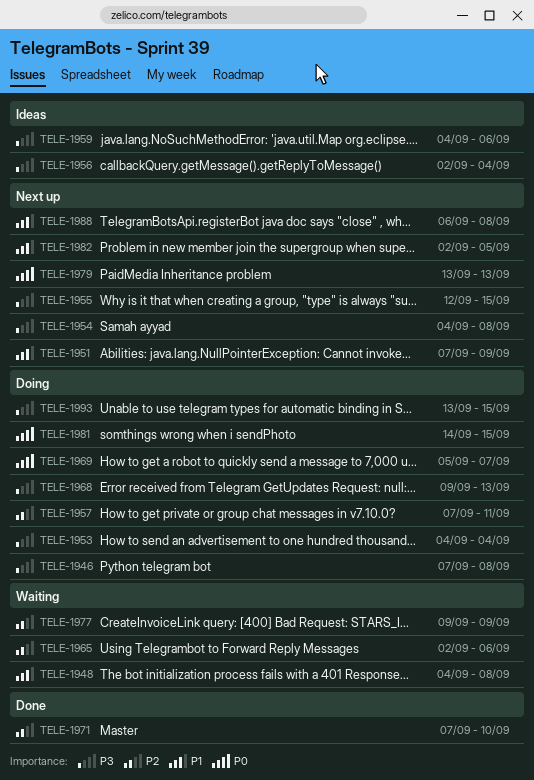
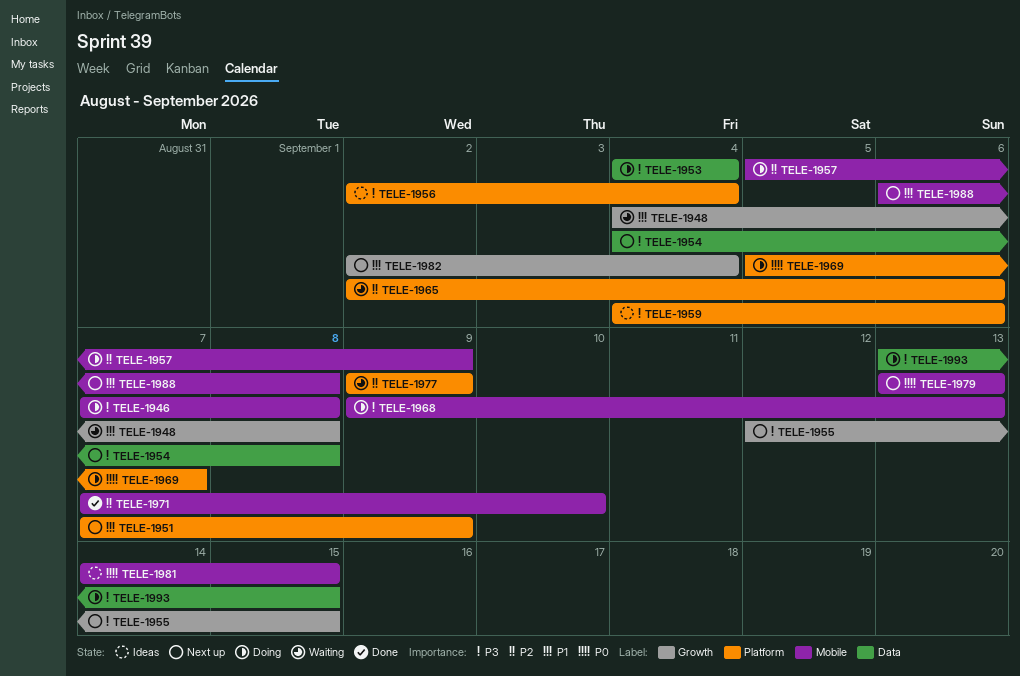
TELE-1957, start: Sep 7 -> Sep 5
TELE-1957, due: Sep 11 -> Sep 9
TELE-1981, status: Doing -> Ideas
TELE-1982, due: Sep 5 -> Sep 4

